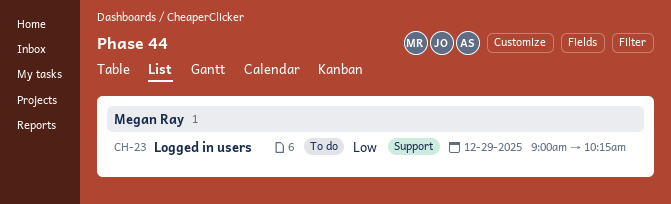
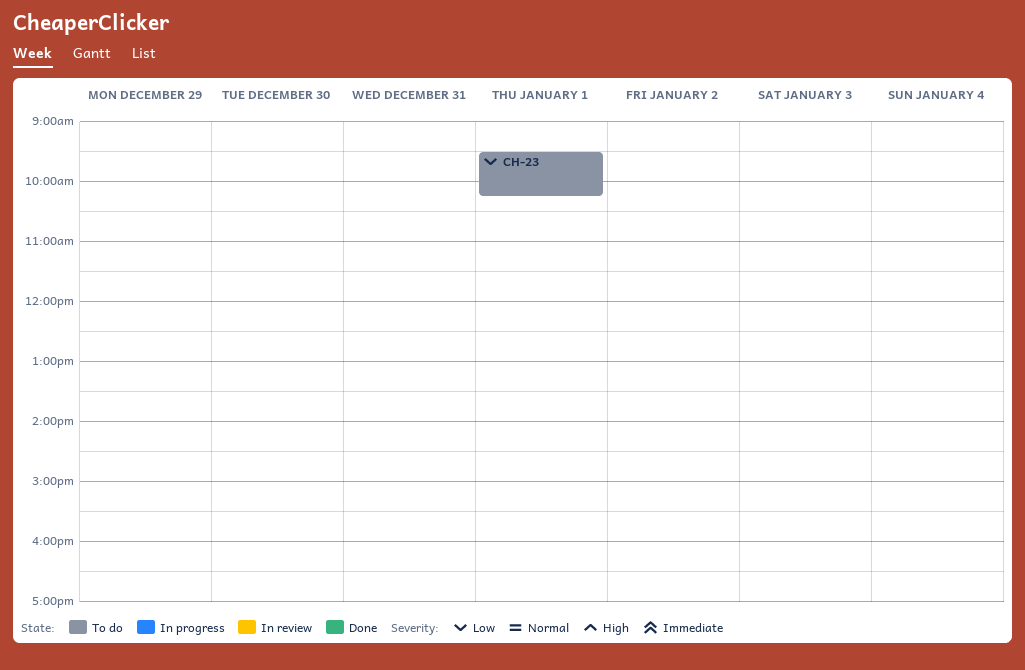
CH-23, day: Dec 29 -> Jan 1
CH-23, begins: 09:00 -> 09:30

